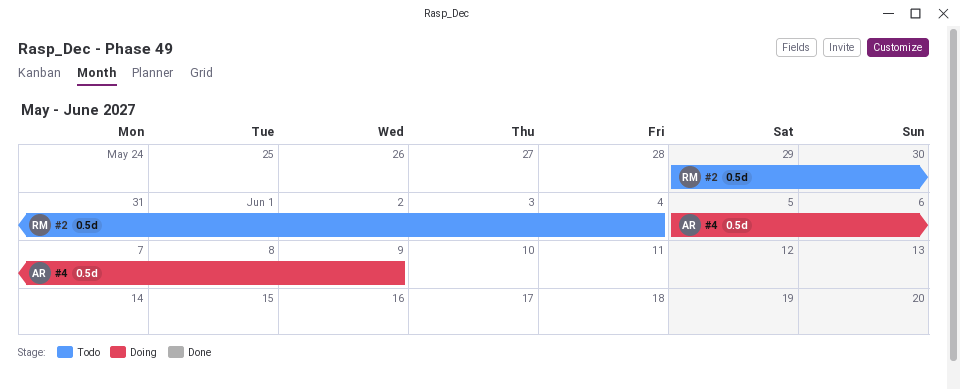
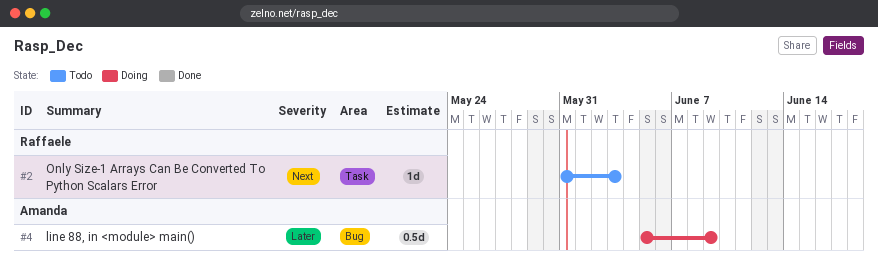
#2, estimate: 0.5d -> 1d
#2, start: May 29 -> May 31
#2, due: Jun 4 -> Jun 3

